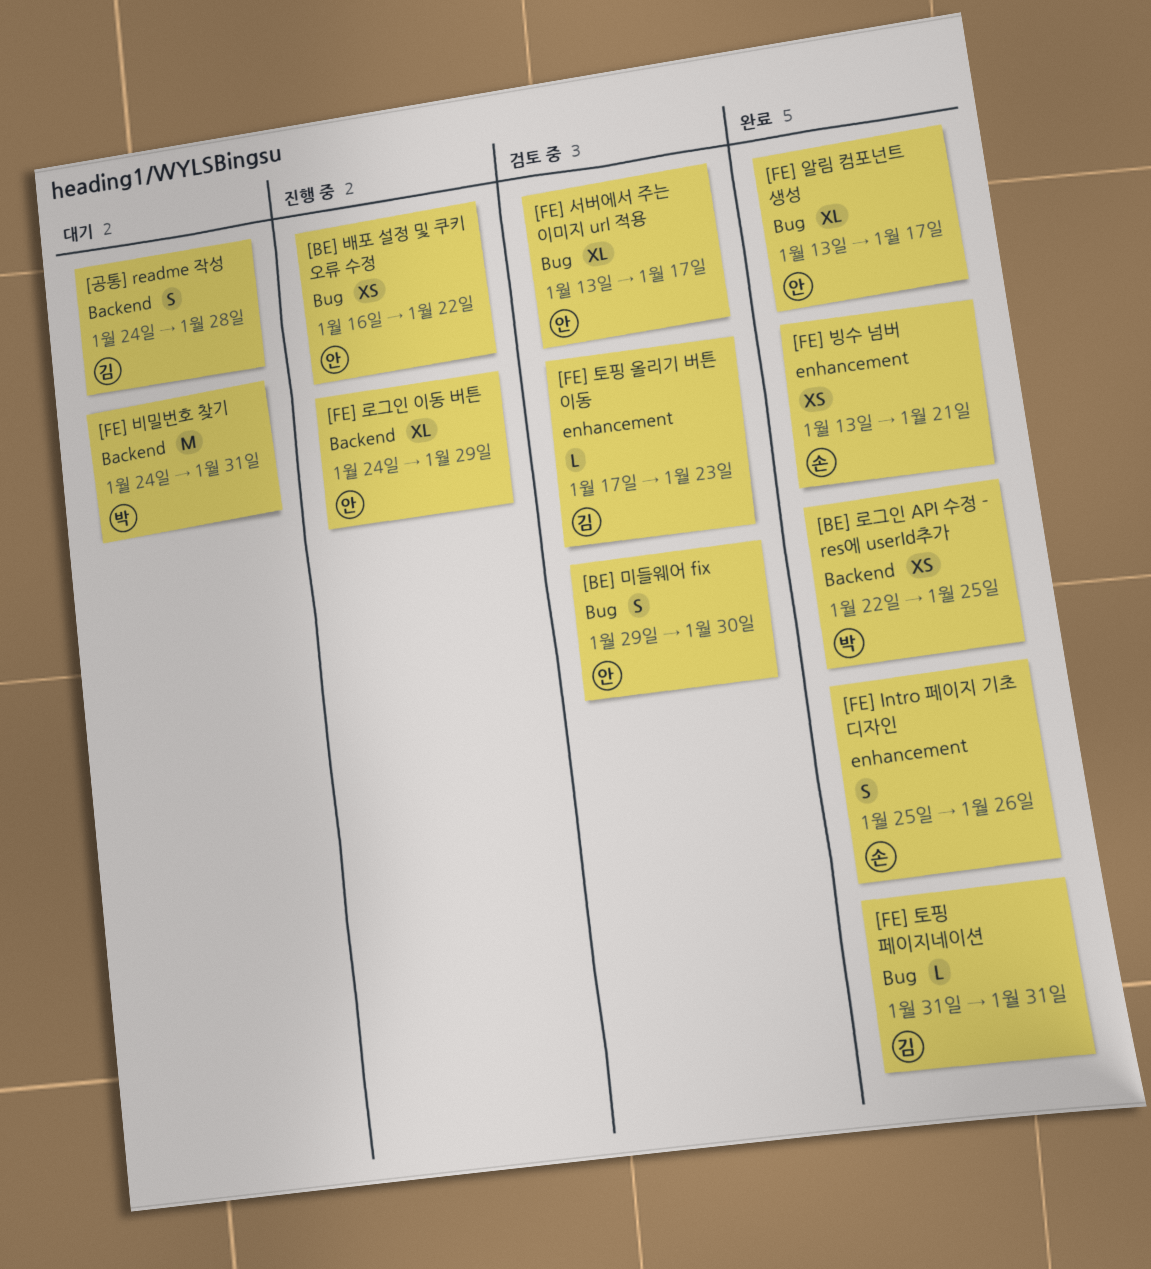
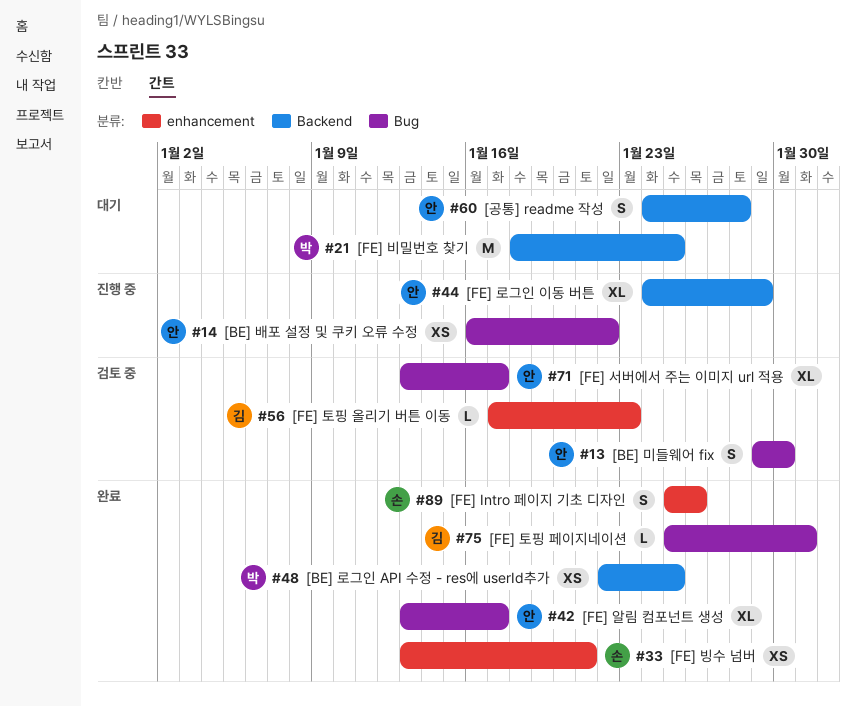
[FE] 비밀번호 찾기, start: Jan 24 -> Jan 18
[FE] 비밀번호 찾기, due: Jan 31 -> Jan 25
[FE] 토핑 페이지네이션, start: Jan 31 -> Jan 25
[공통] readme 작성, owner: 김 -> 안

